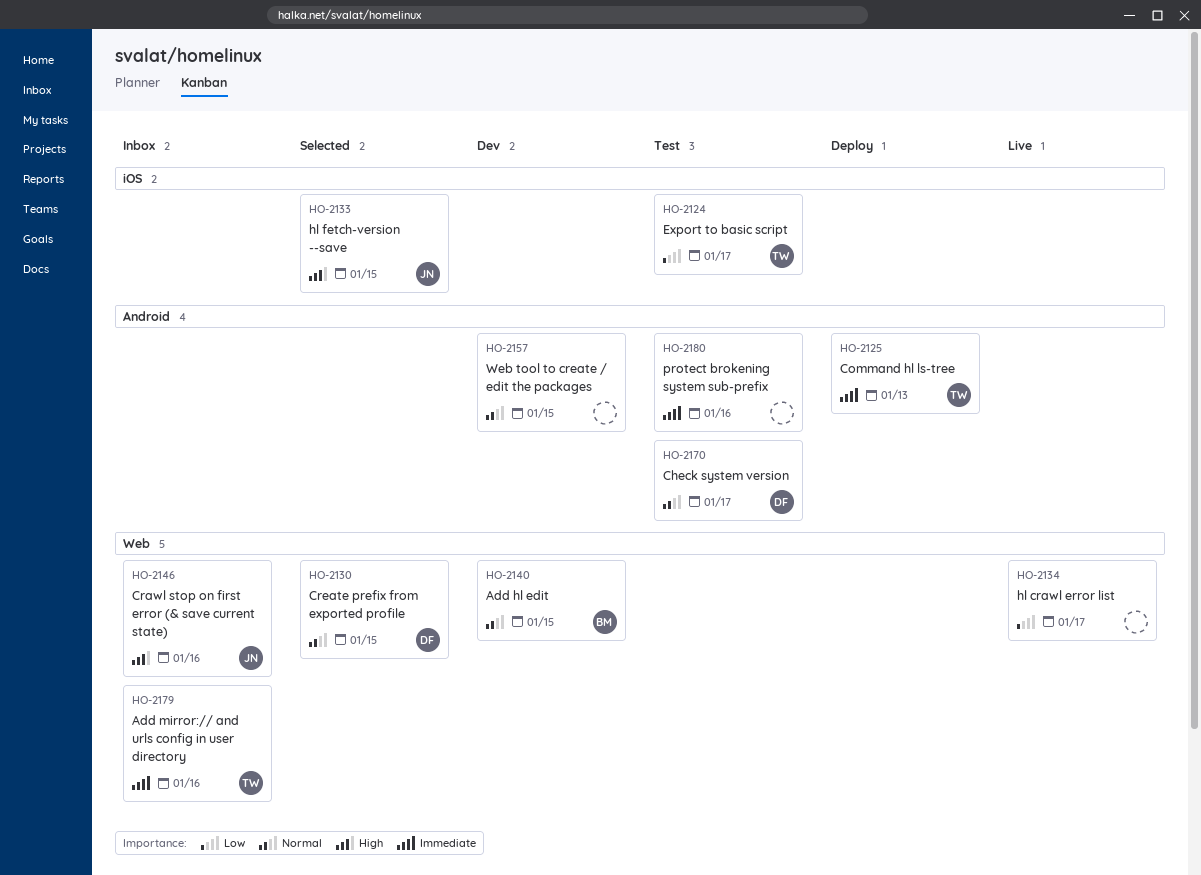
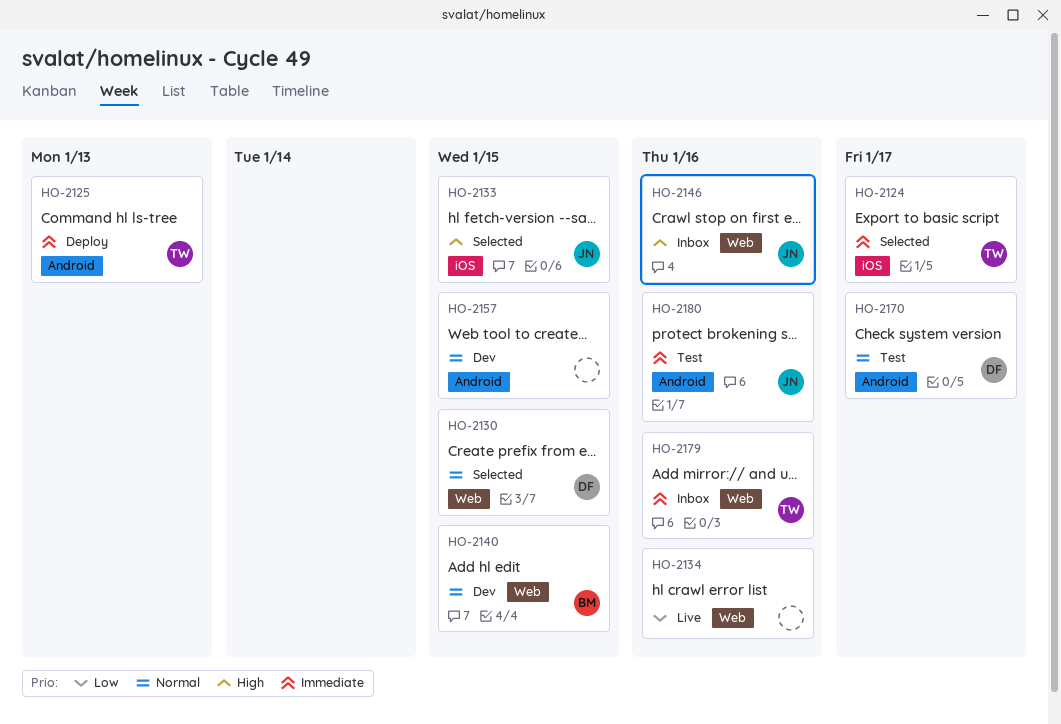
HO-2124, status: Test -> Selected
HO-2124, priority: Low -> Immediate
HO-2134, due: Jan 17 -> Jan 16
HO-2180, owner: none -> JN

